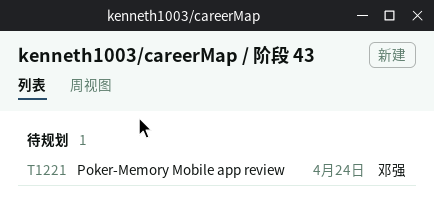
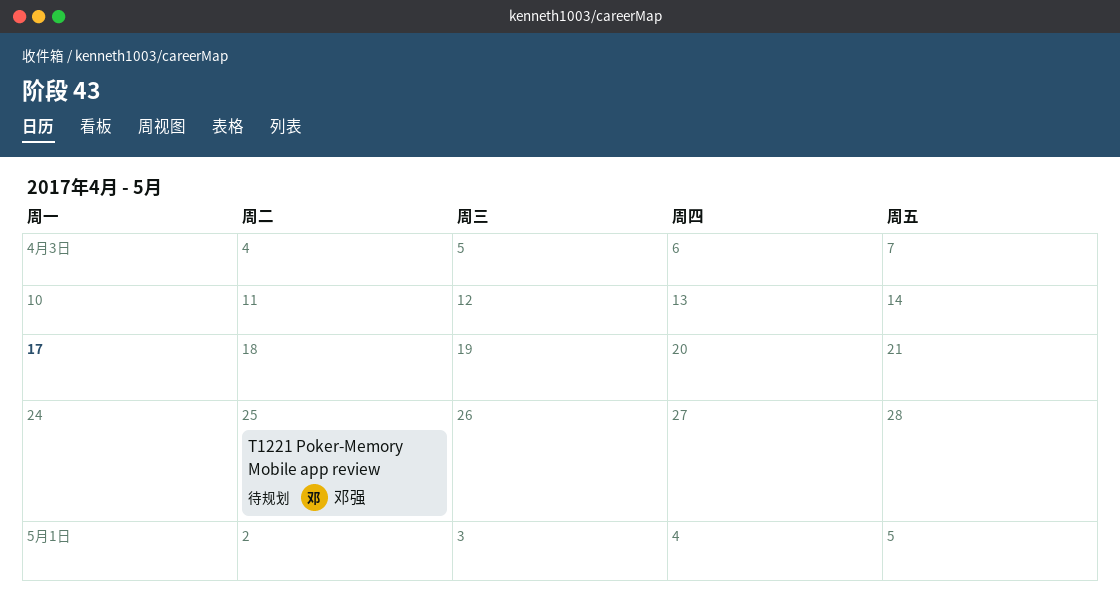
T1221, due: Apr 24 -> Apr 25

